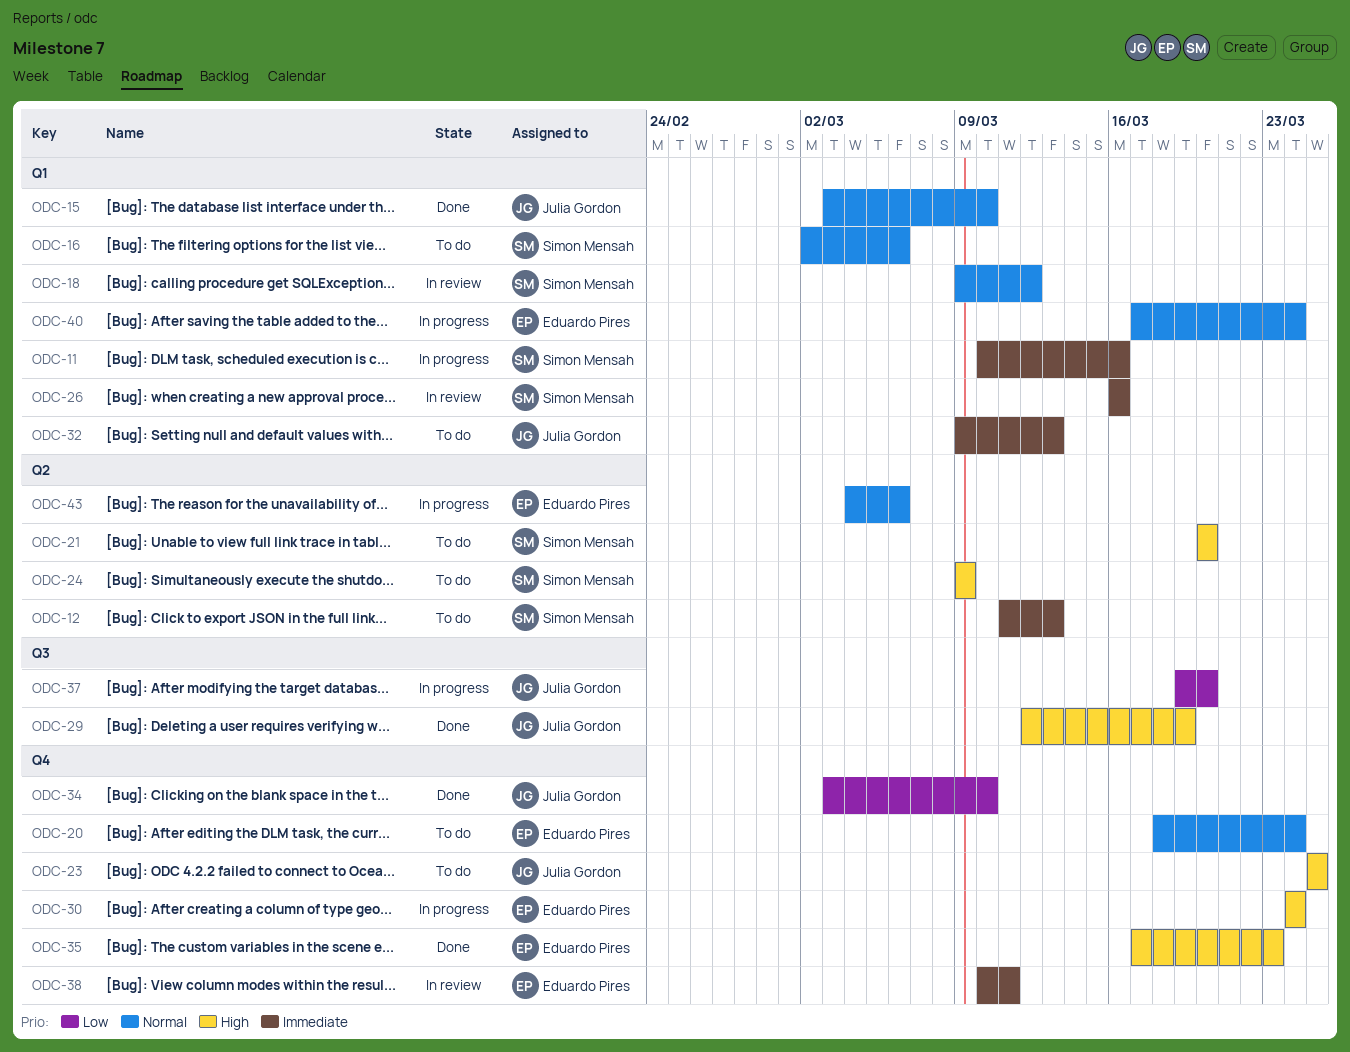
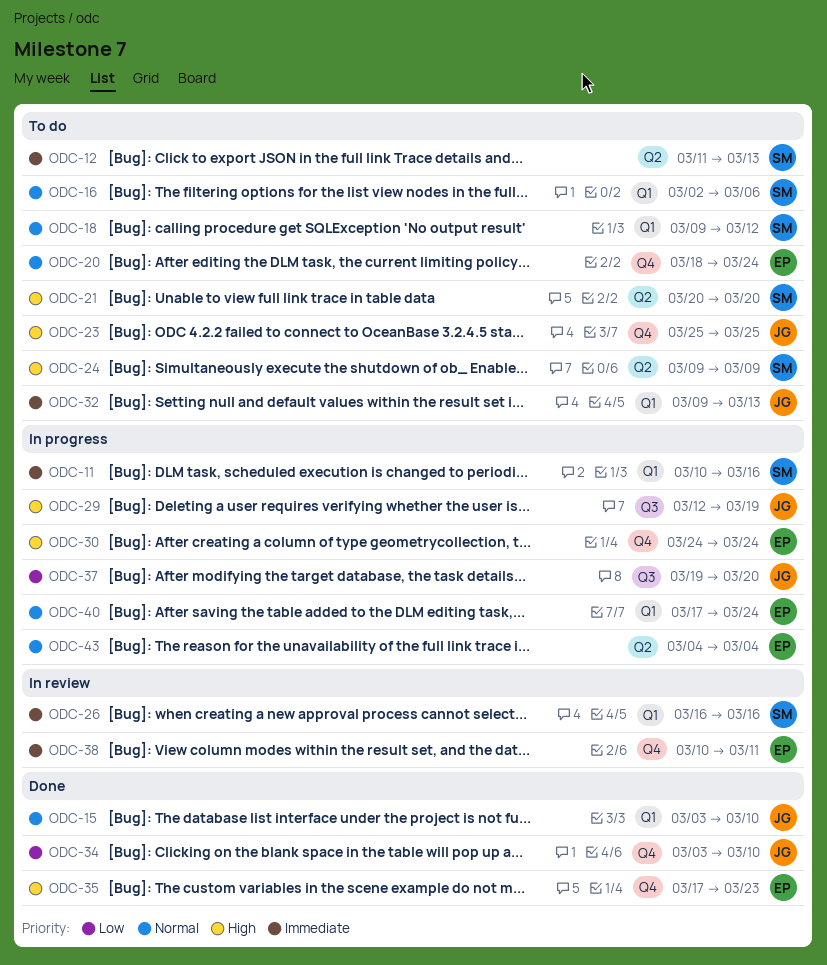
ODC-18, status: In review -> To do
ODC-29, status: Done -> In progress
ODC-43, due: Mar 6 -> Mar 4

